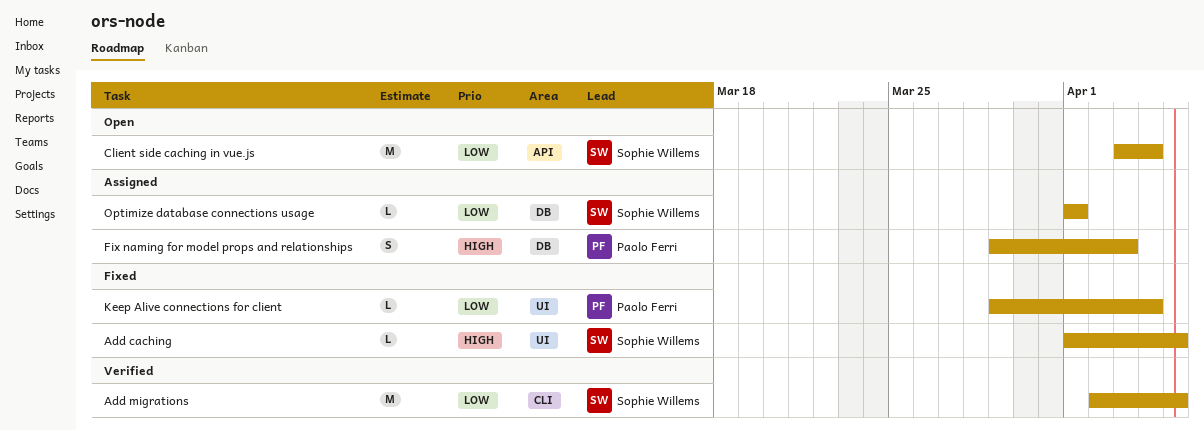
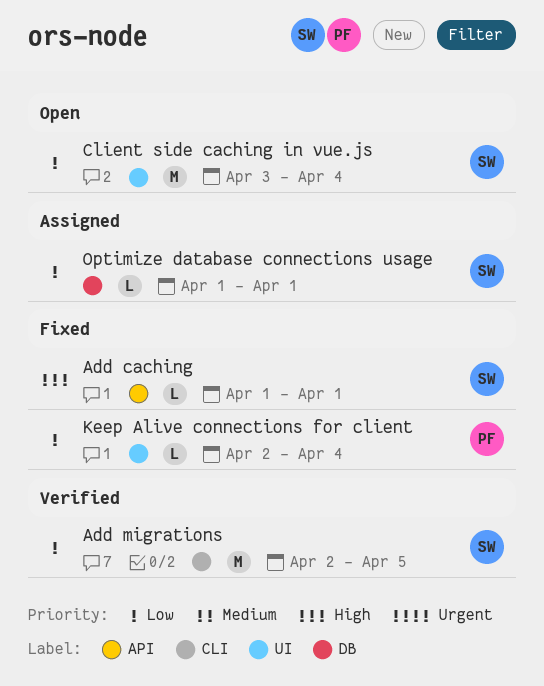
Add caching, label: UI -> API
Add caching, due: Apr 5 -> Apr 1
Client side caching in vue.js, label: API -> UI
Fix naming for model props and relationships: present -> none
Keep Alive connections for client, start: Mar 29 -> Apr 2

